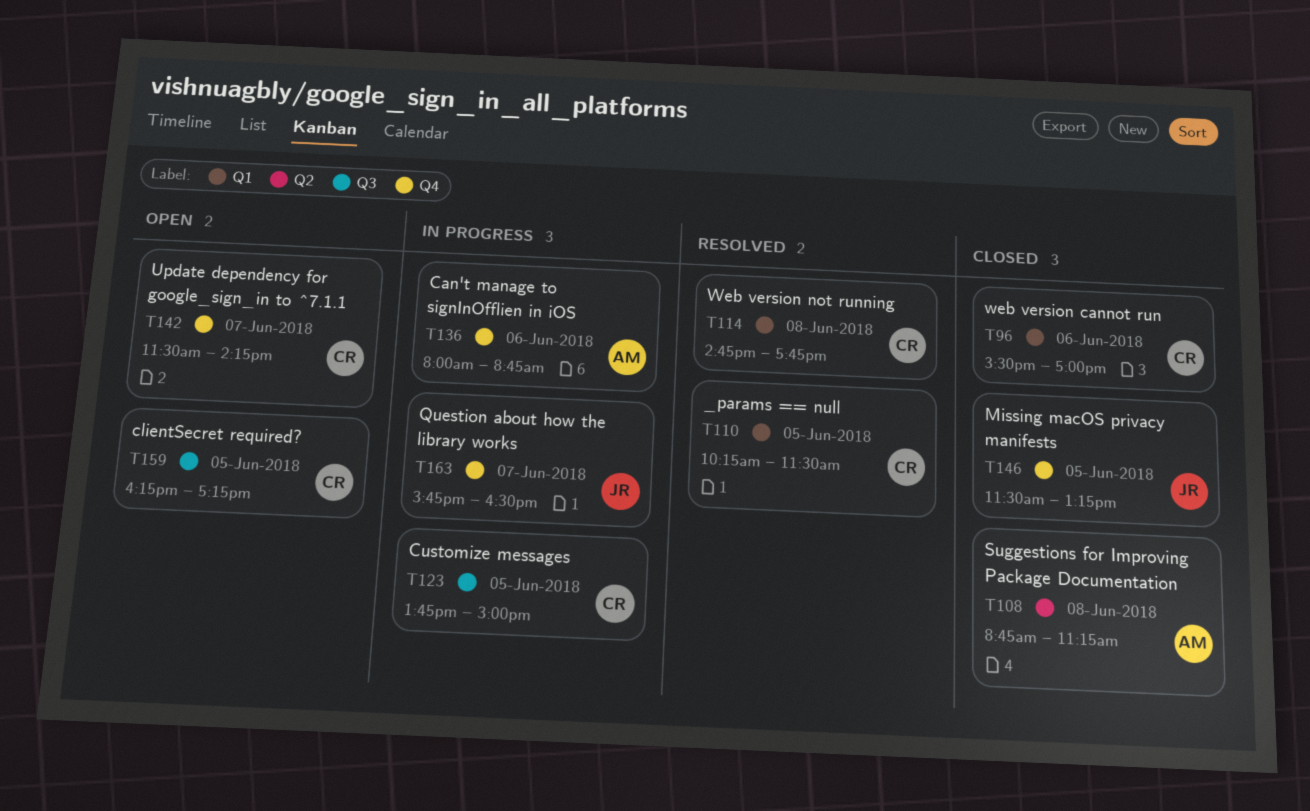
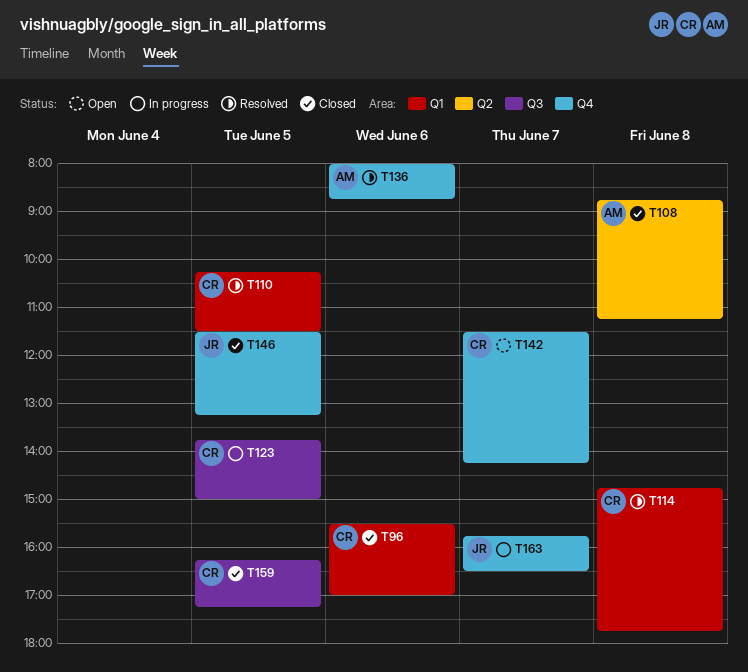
T136, status: In progress -> Resolved
T159, status: Open -> Closed

